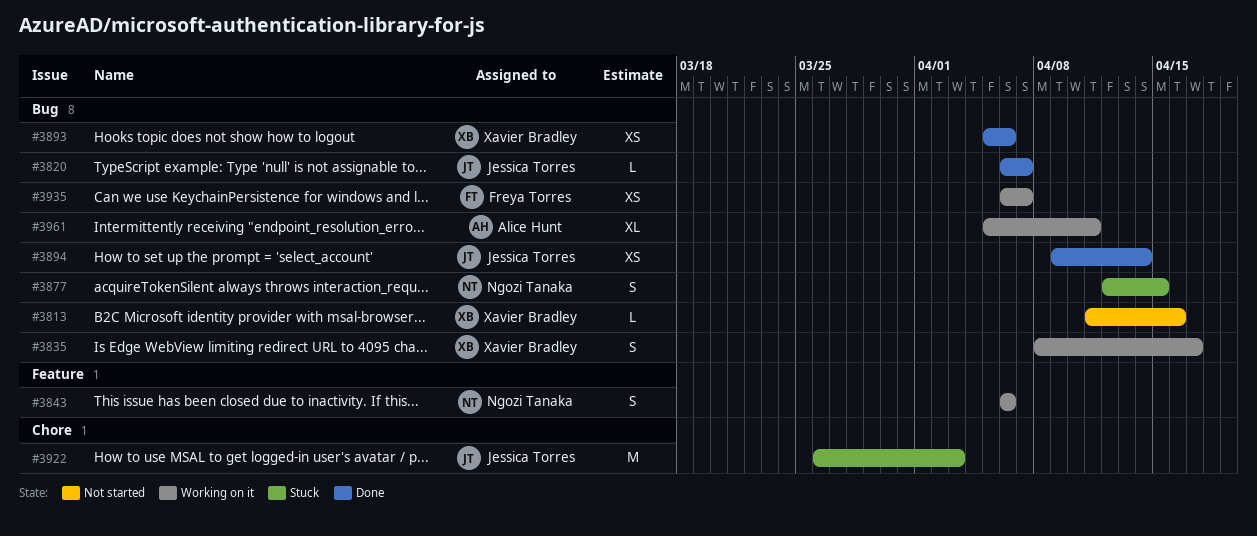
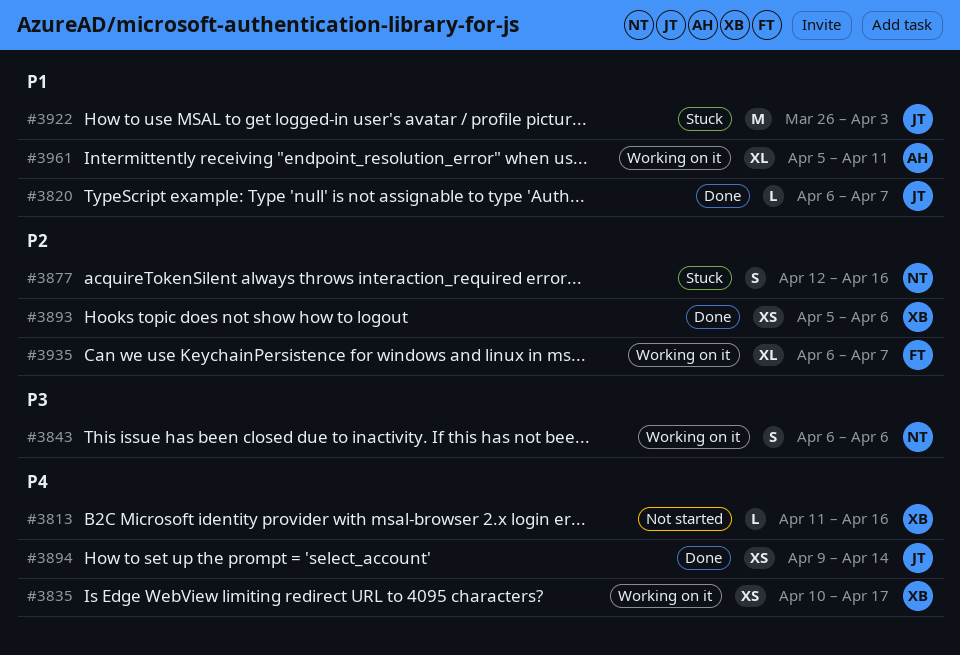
#3835, estimate: S -> XS
#3835, start: Apr 8 -> Apr 10
#3877, due: Apr 15 -> Apr 16
#3935, estimate: XS -> XL

